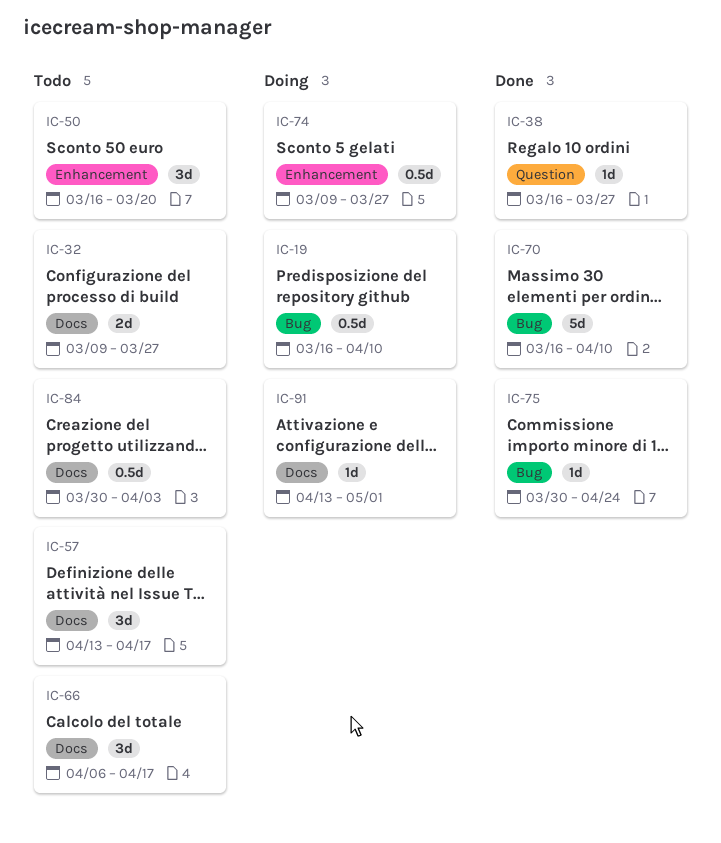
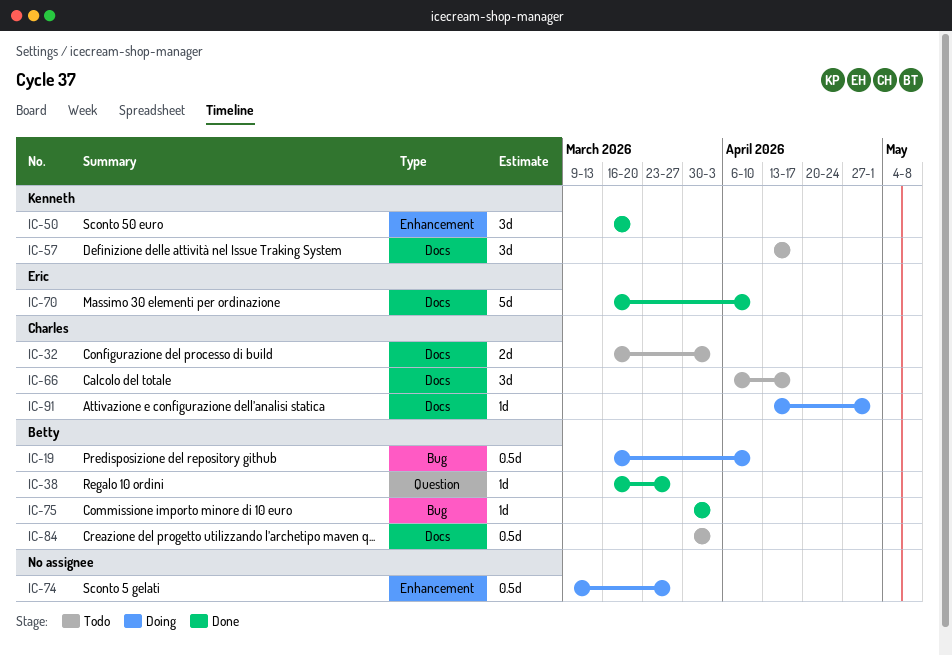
IC-32, start: Mar 9 -> Mar 16
IC-32, due: Mar 27 -> Apr 3
IC-50, status: Todo -> Done
IC-70, label: Bug -> Docs
IC-75, due: Apr 24 -> Apr 3

